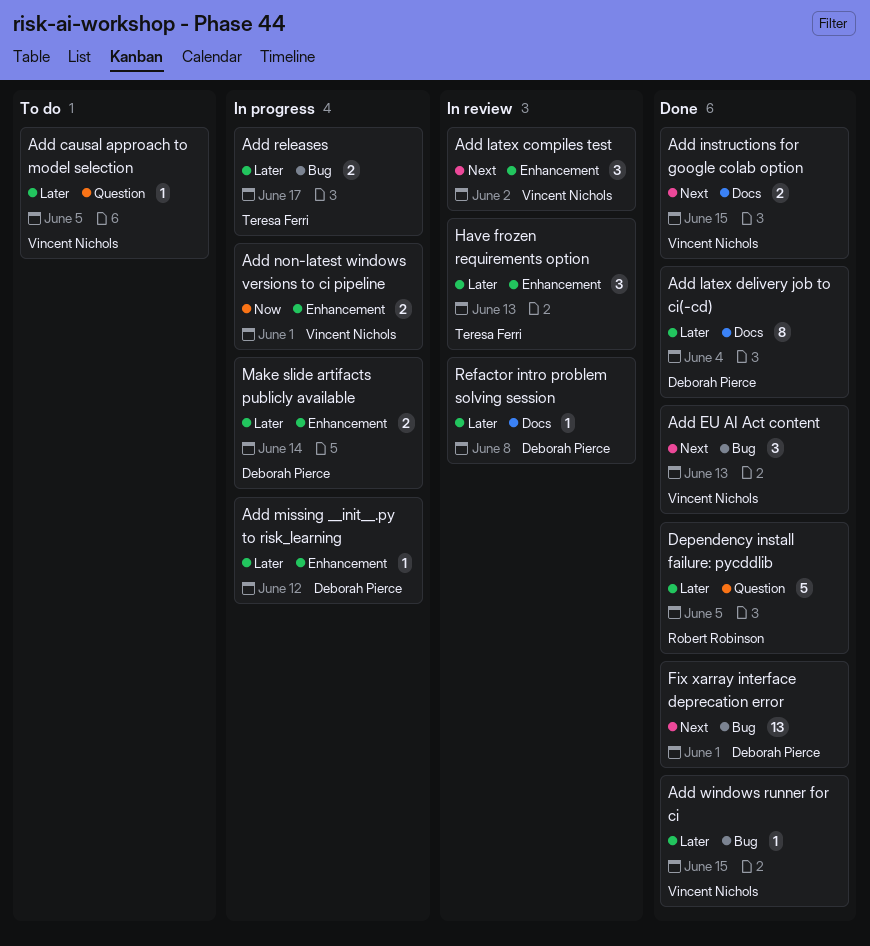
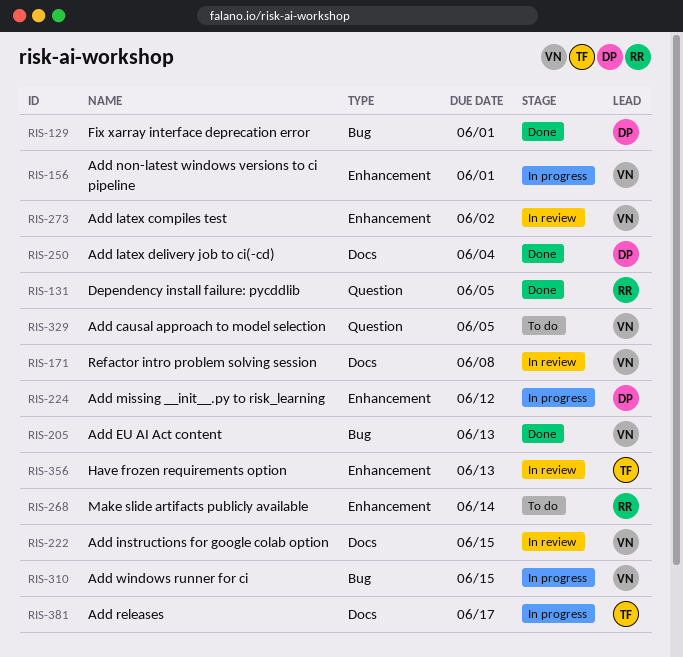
Add instructions for google colab option, status: Done -> In review
Add releases, label: Bug -> Docs
Add windows runner for ci, status: Done -> In progress
Make slide artifacts publicly available, status: In progress -> To do
Make slide artifacts publicly available, owner: Deborah Pierce -> Robert Robinson
Refactor intro problem solving session, owner: Deborah Pierce -> Vincent Nichols

